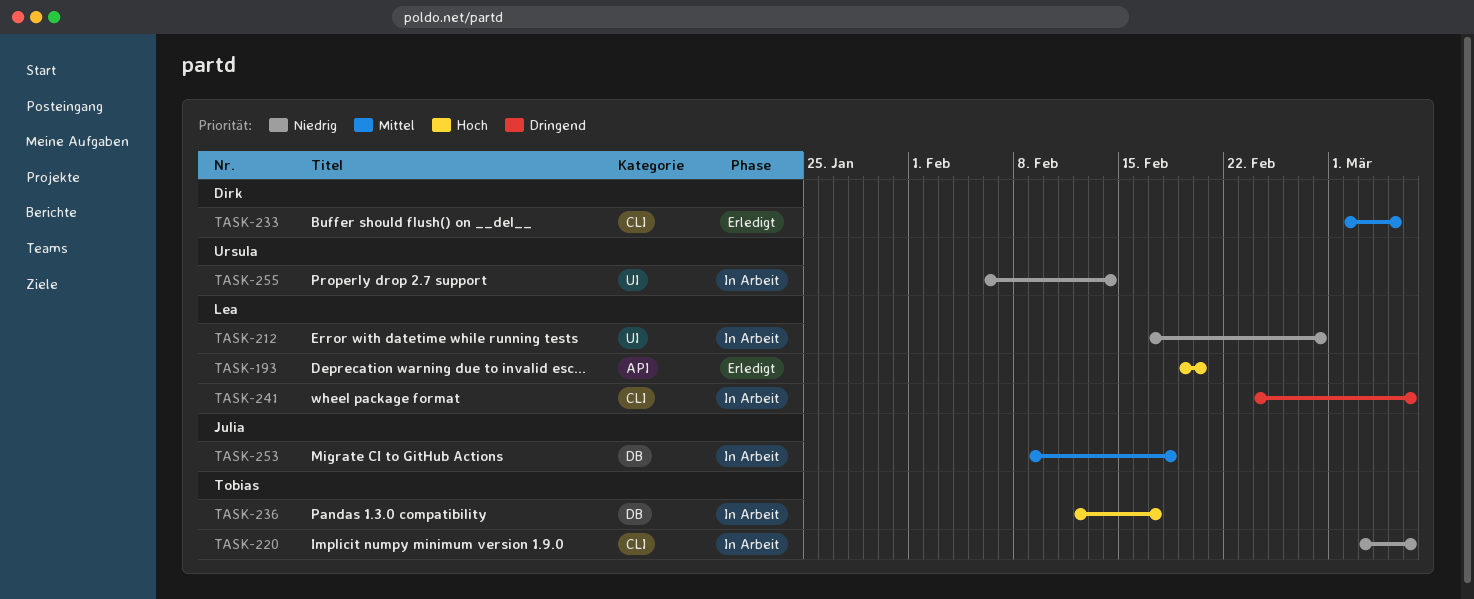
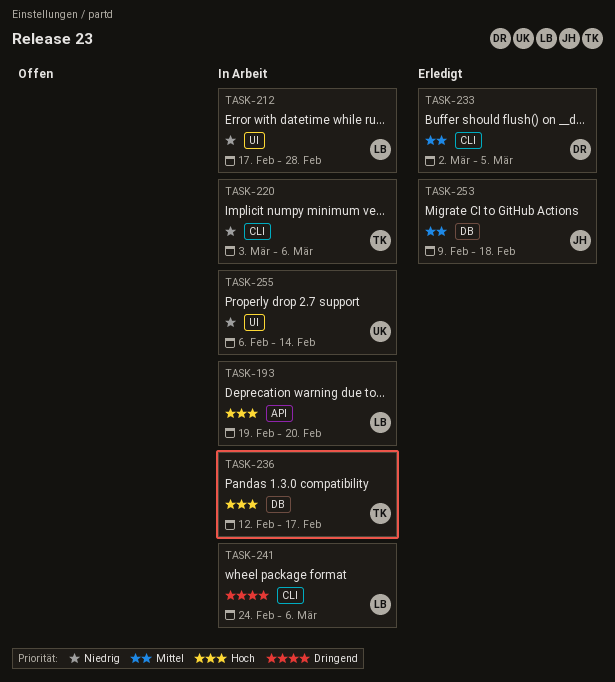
TASK-193, status: Erledigt -> In Arbeit
TASK-253, status: In Arbeit -> Erledigt

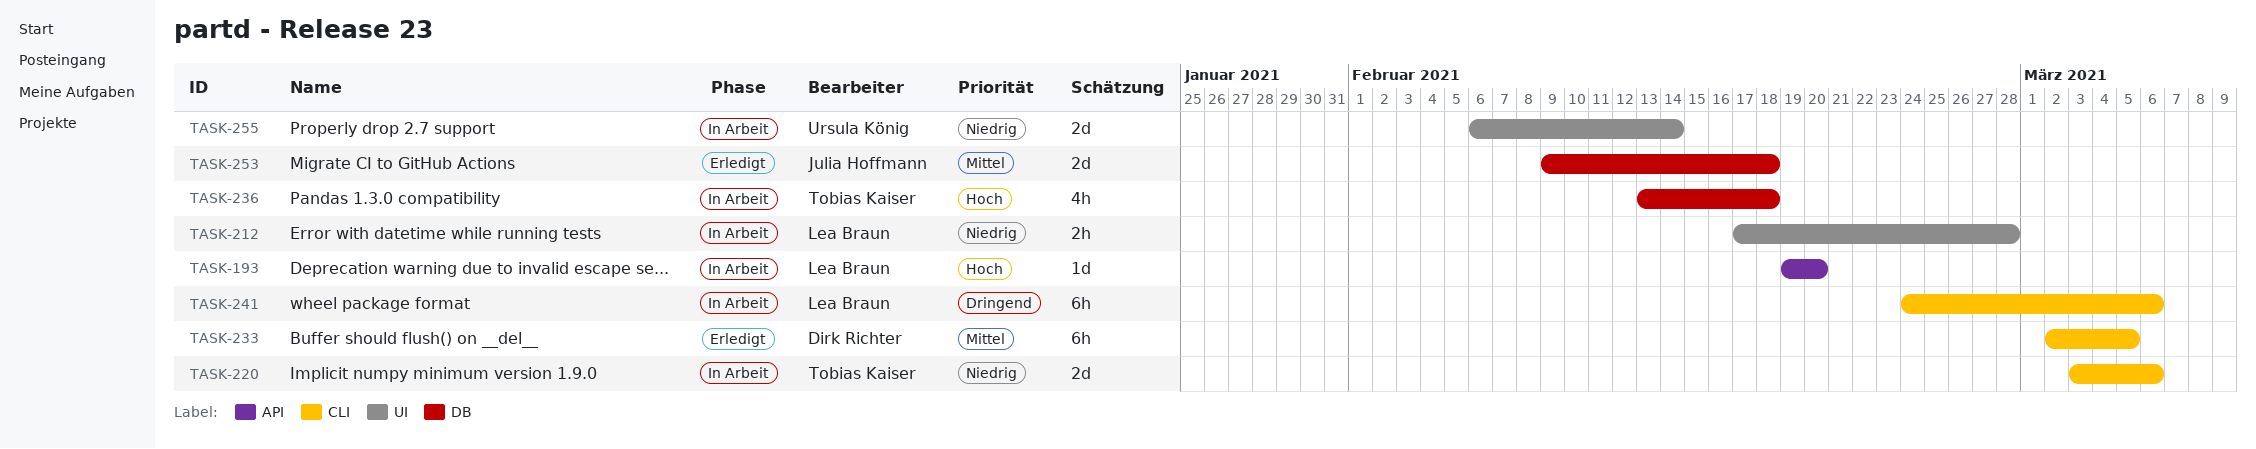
TASK-236, start: Feb 12 -> Feb 13
TASK-236, due: Feb 17 -> Feb 18

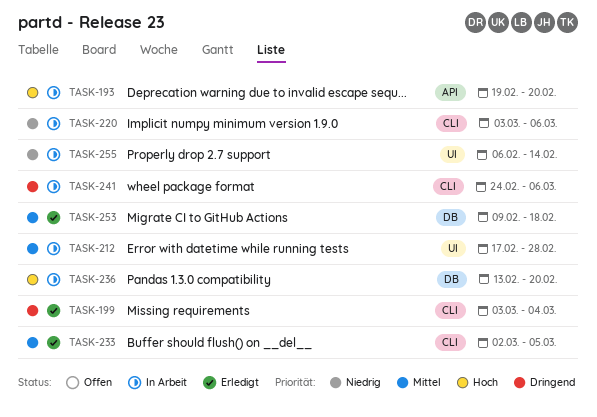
TASK-199: none -> present
TASK-212, priority: Niedrig -> Mittel
TASK-236, due: Feb 18 -> Feb 20

